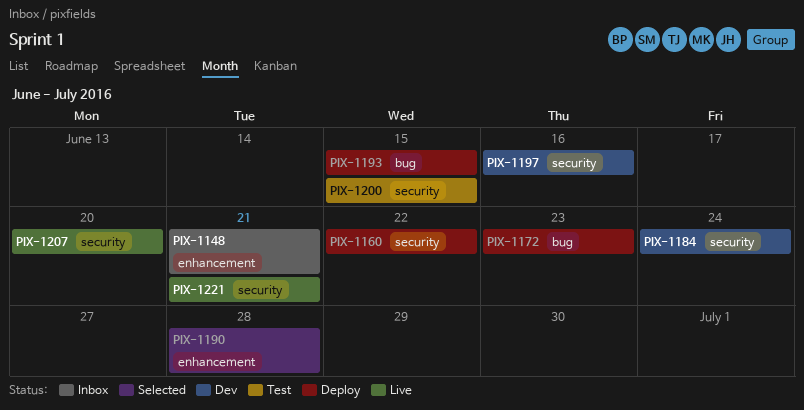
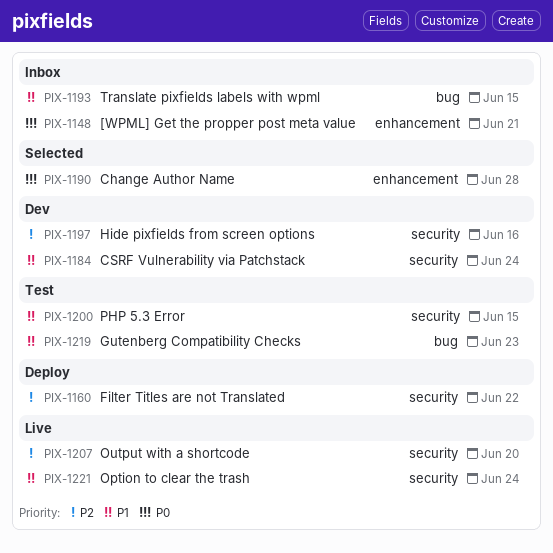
PIX-1172: present -> none
PIX-1193, status: Deploy -> Inbox
PIX-1219: none -> present
PIX-1221, due: Jun 21 -> Jun 24

